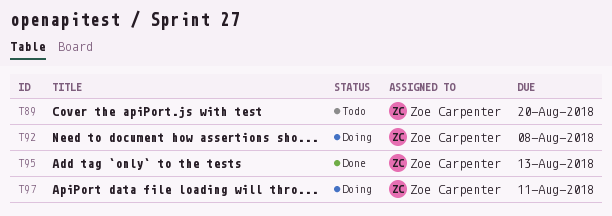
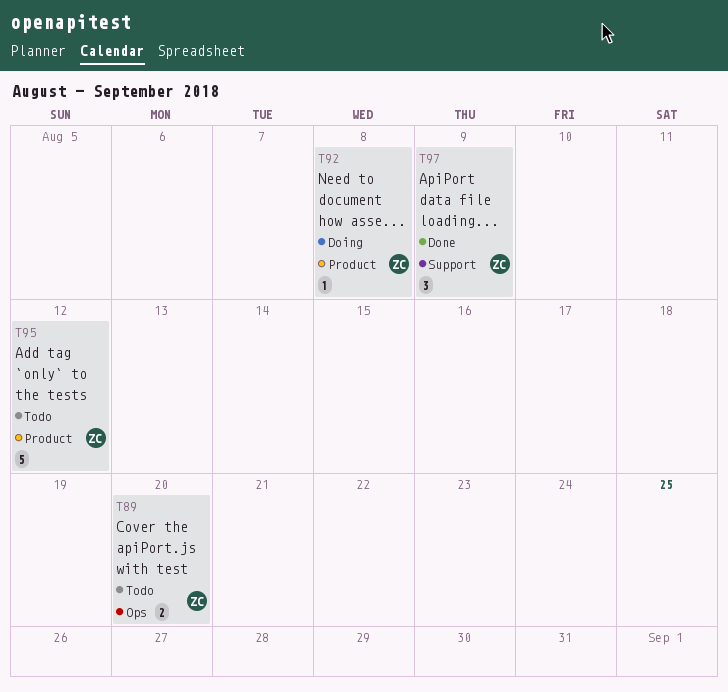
T95, status: Done -> Todo
T95, due: Aug 13 -> Aug 12
T97, status: Doing -> Done
T97, due: Aug 11 -> Aug 9

